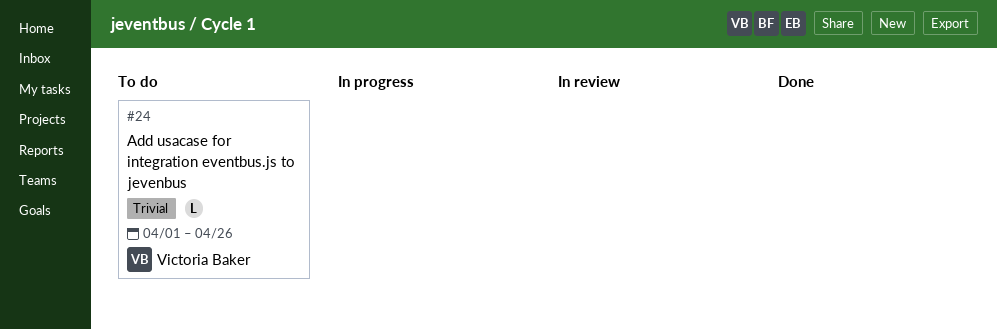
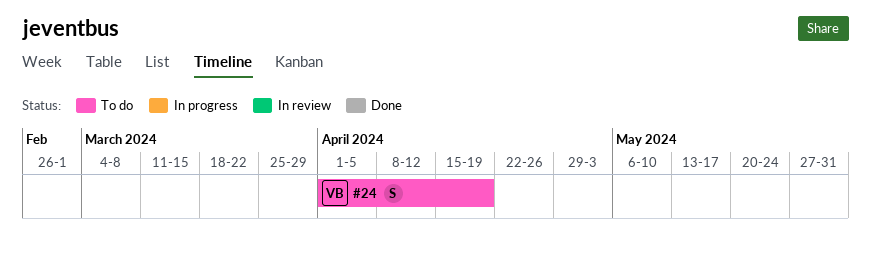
#24, estimate: L -> S
#24, due: Apr 26 -> Apr 19

